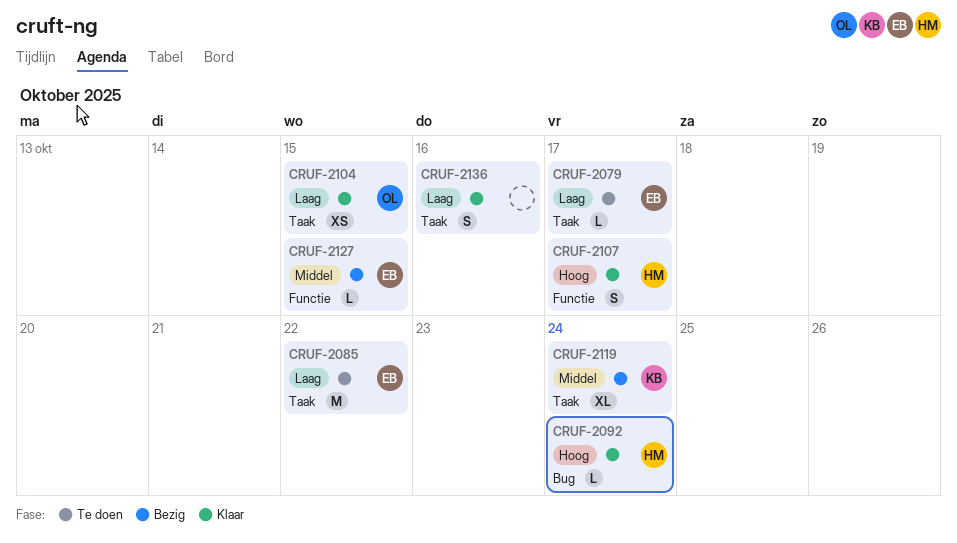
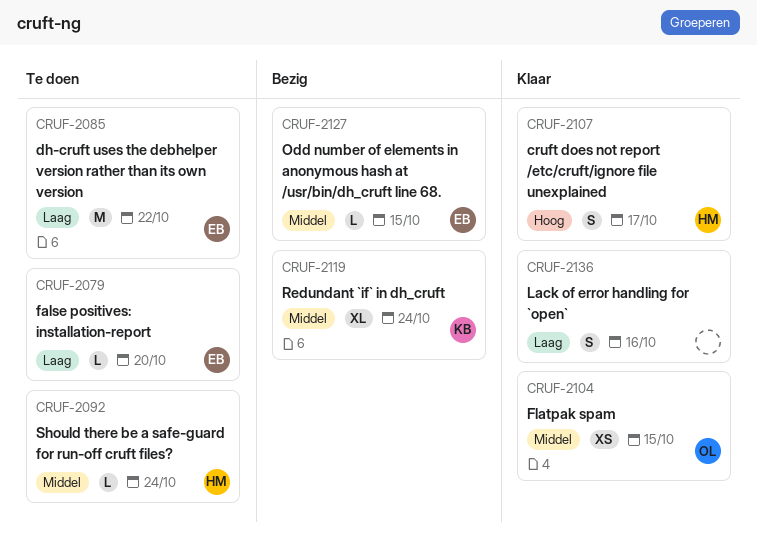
CRUF-2079, due: Oct 17 -> Oct 20
CRUF-2092, status: Klaar -> Te doen
CRUF-2092, priority: Hoog -> Middel
CRUF-2104, priority: Laag -> Middel

